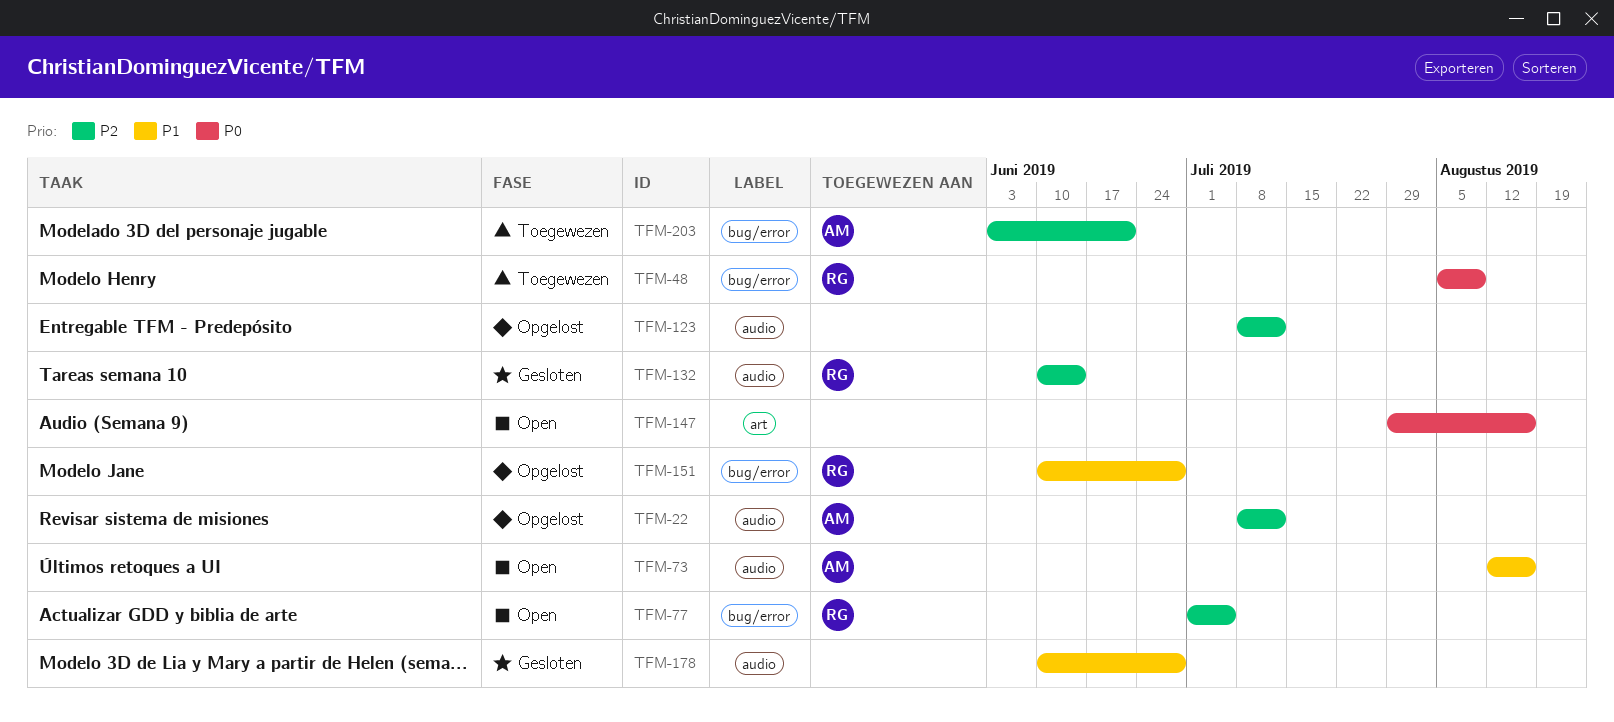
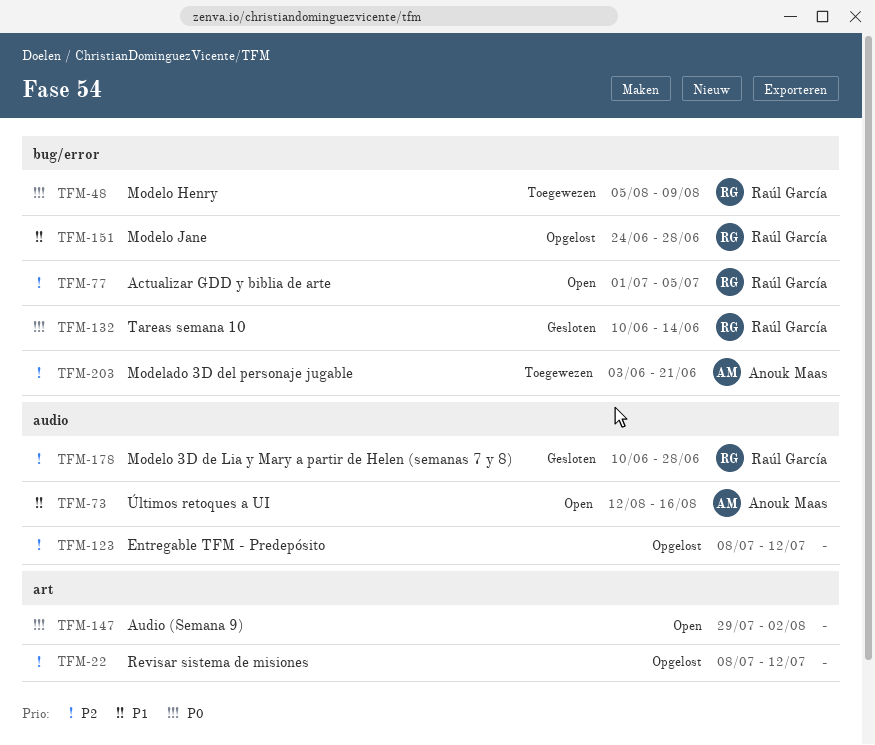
TFM-22, owner: Anouk Maas -> none
TFM-22, label: audio -> art
TFM-132, priority: P2 -> P0
TFM-132, label: audio -> bug/error
TFM-147, due: Aug 16 -> Aug 2
TFM-151, start: Jun 10 -> Jun 24
TFM-178, owner: none -> Raúl García
TFM-178, priority: P1 -> P2

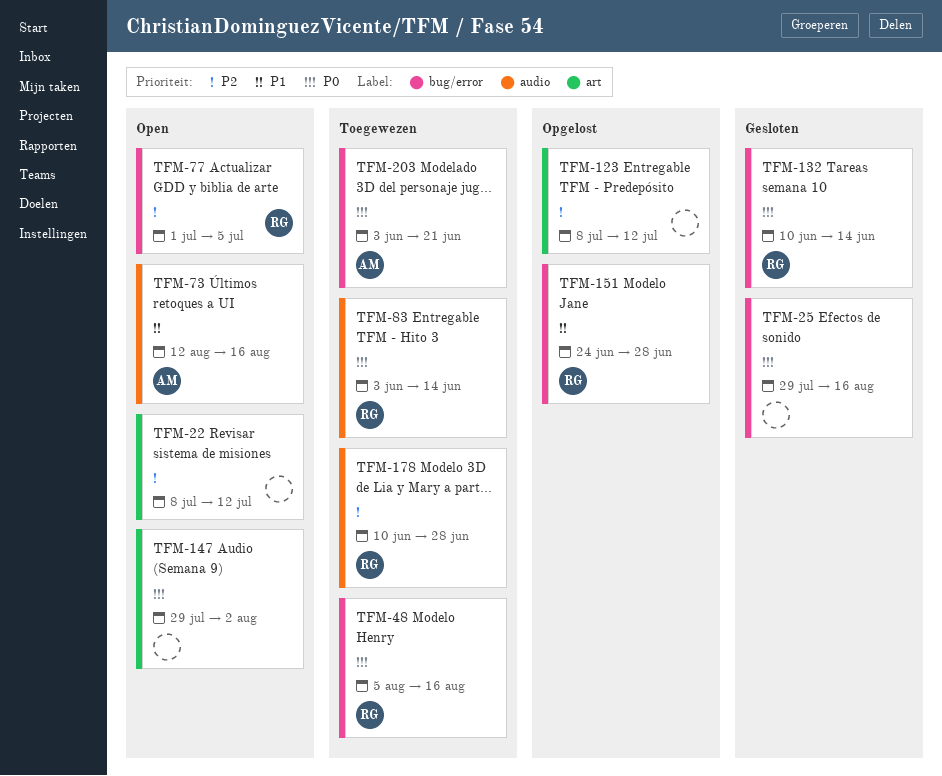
TFM-22, status: Opgelost -> Open
TFM-25: none -> present
TFM-48, due: Aug 9 -> Aug 16
TFM-83: none -> present
TFM-123, label: audio -> art
TFM-178, status: Gesloten -> Toegewezen
TFM-203, priority: P2 -> P0

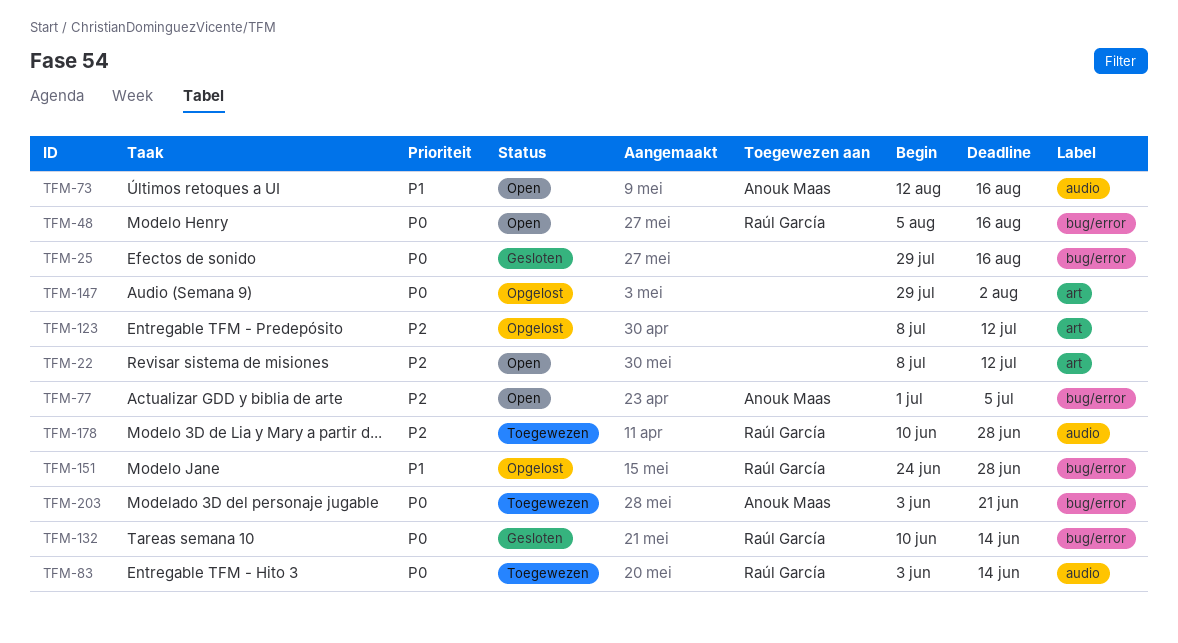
TFM-48, status: Toegewezen -> Open
TFM-77, owner: Raúl García -> Anouk Maas
TFM-147, status: Open -> Opgelost

